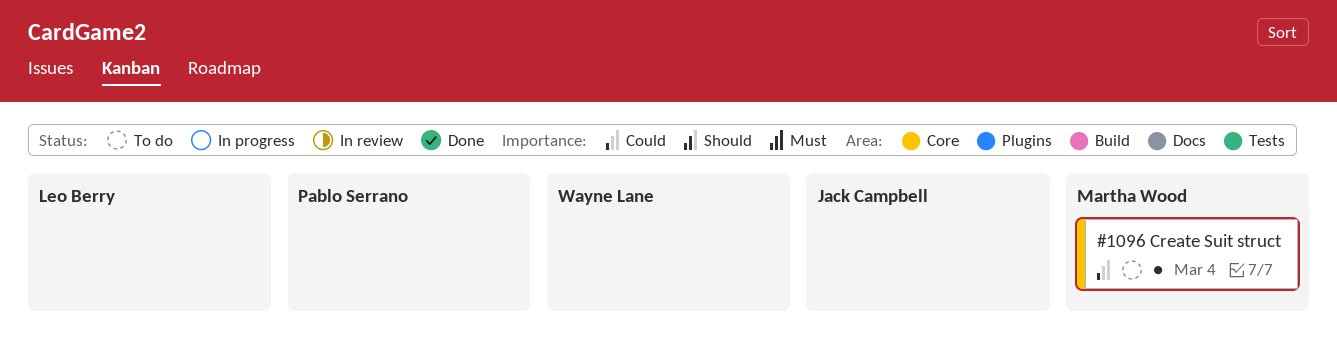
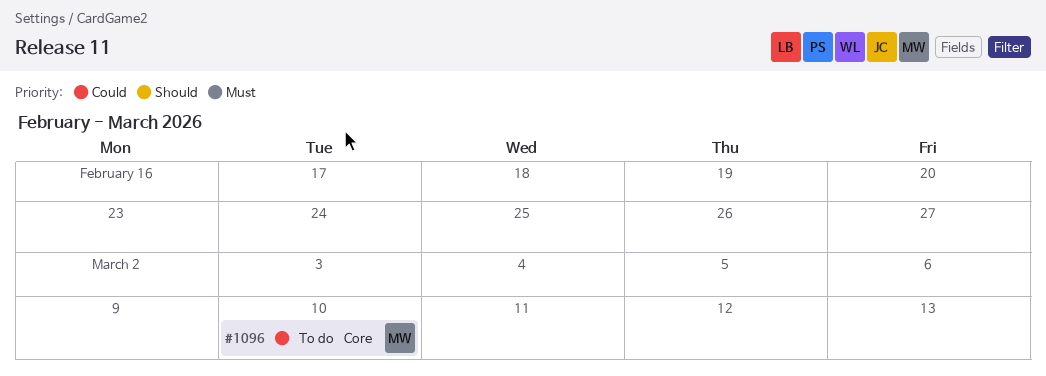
#1096, due: Mar 4 -> Mar 10

